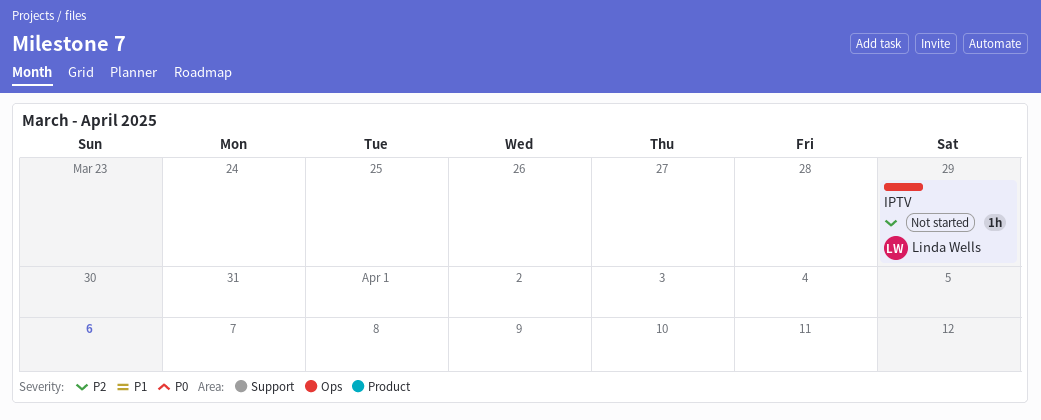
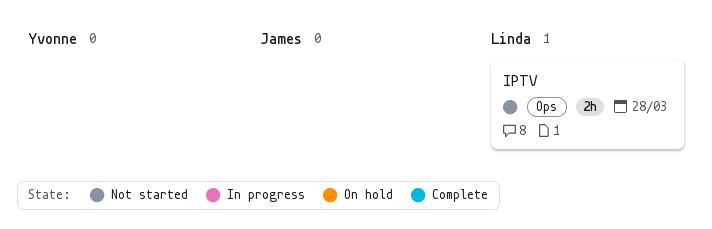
IPTV, estimate: 1h -> 2h
IPTV, due: Mar 29 -> Mar 28

